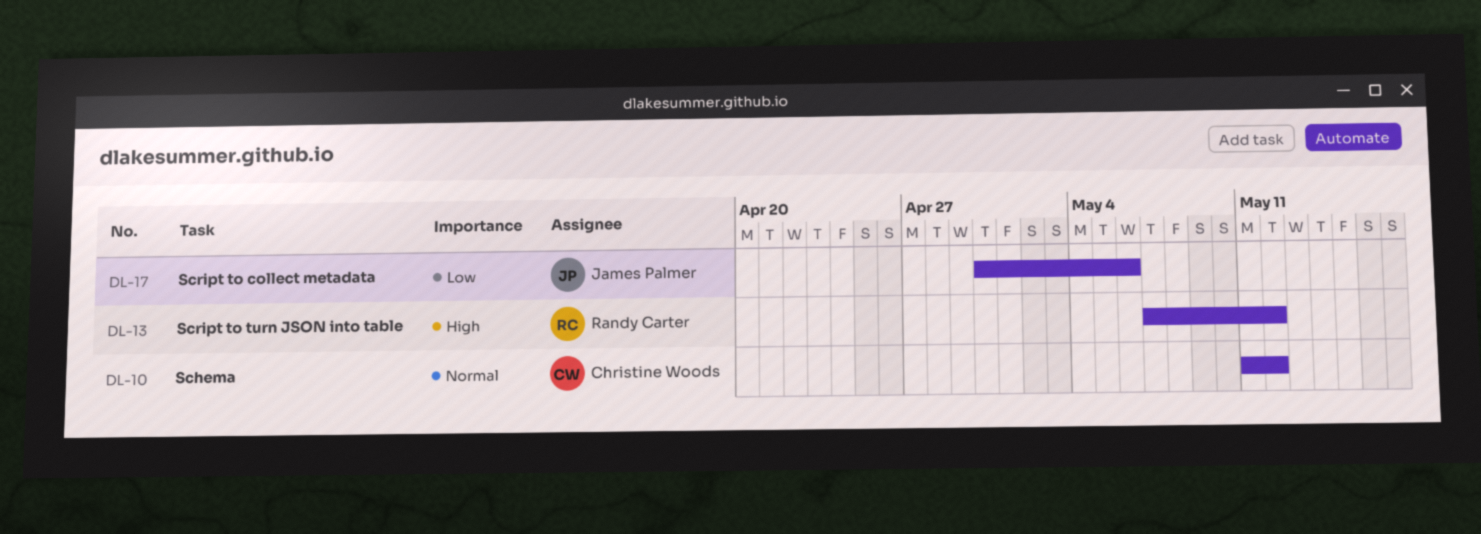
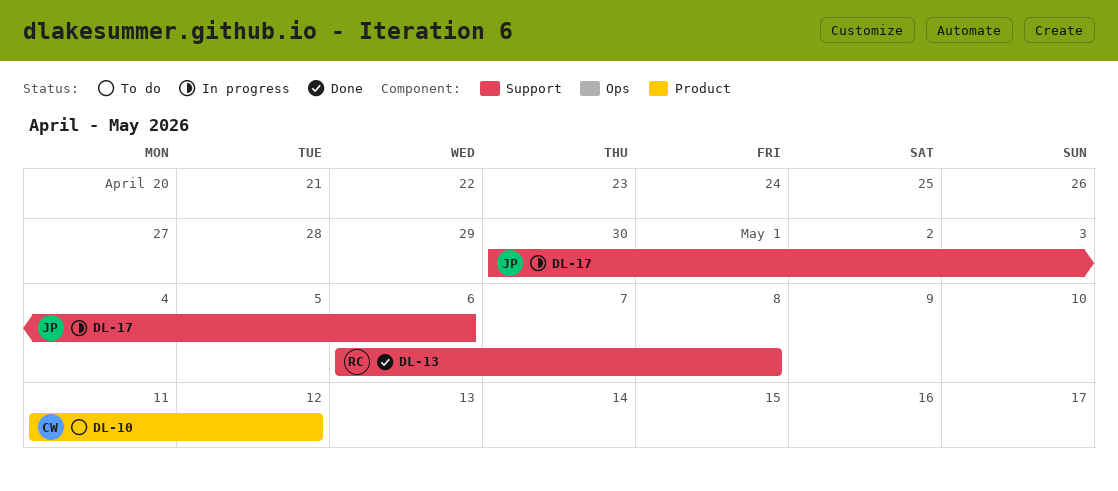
DL-13, start: May 7 -> May 6
DL-13, due: May 12 -> May 8

